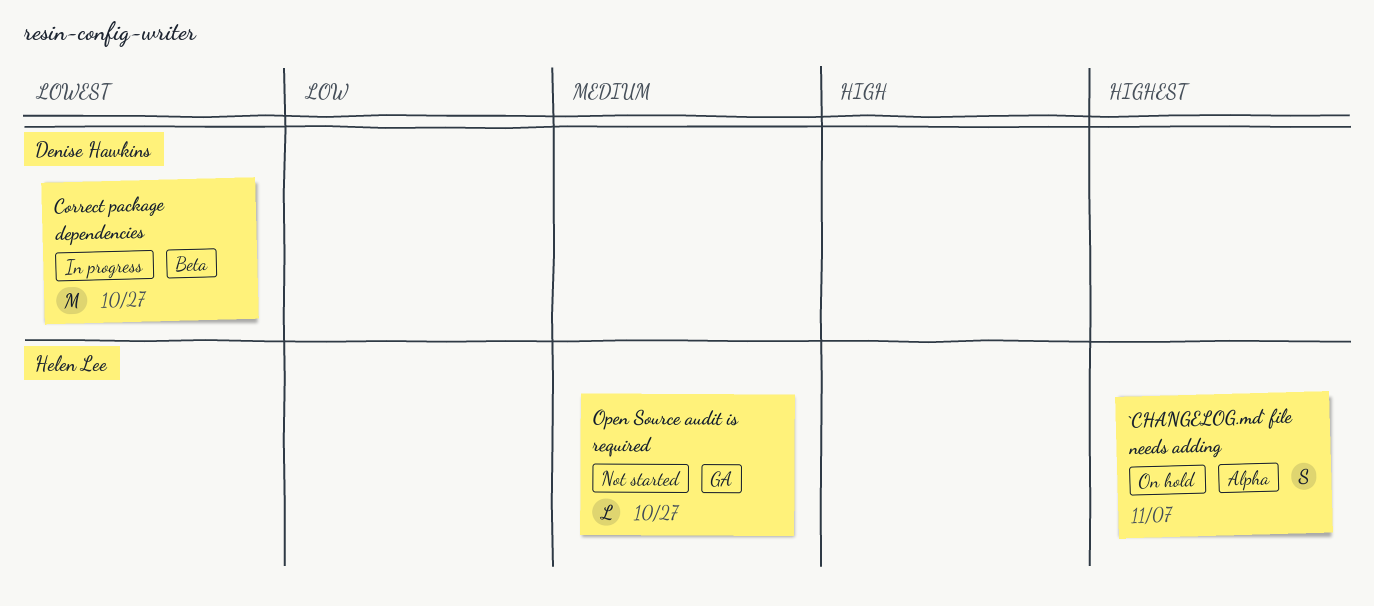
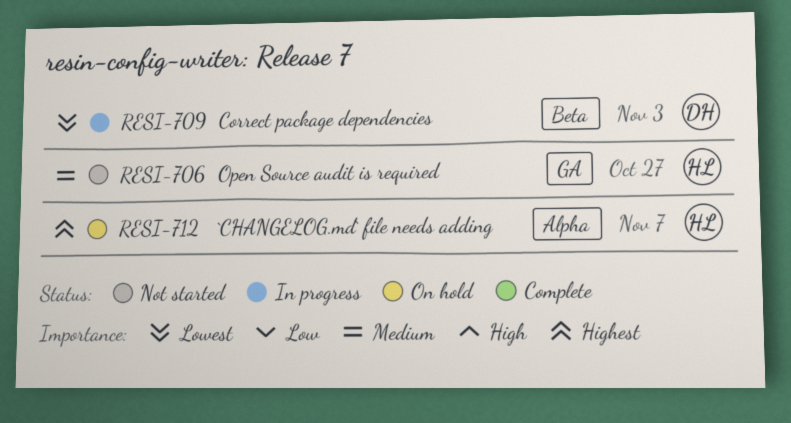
Correct package dependencies, due: Oct 27 -> Nov 3

